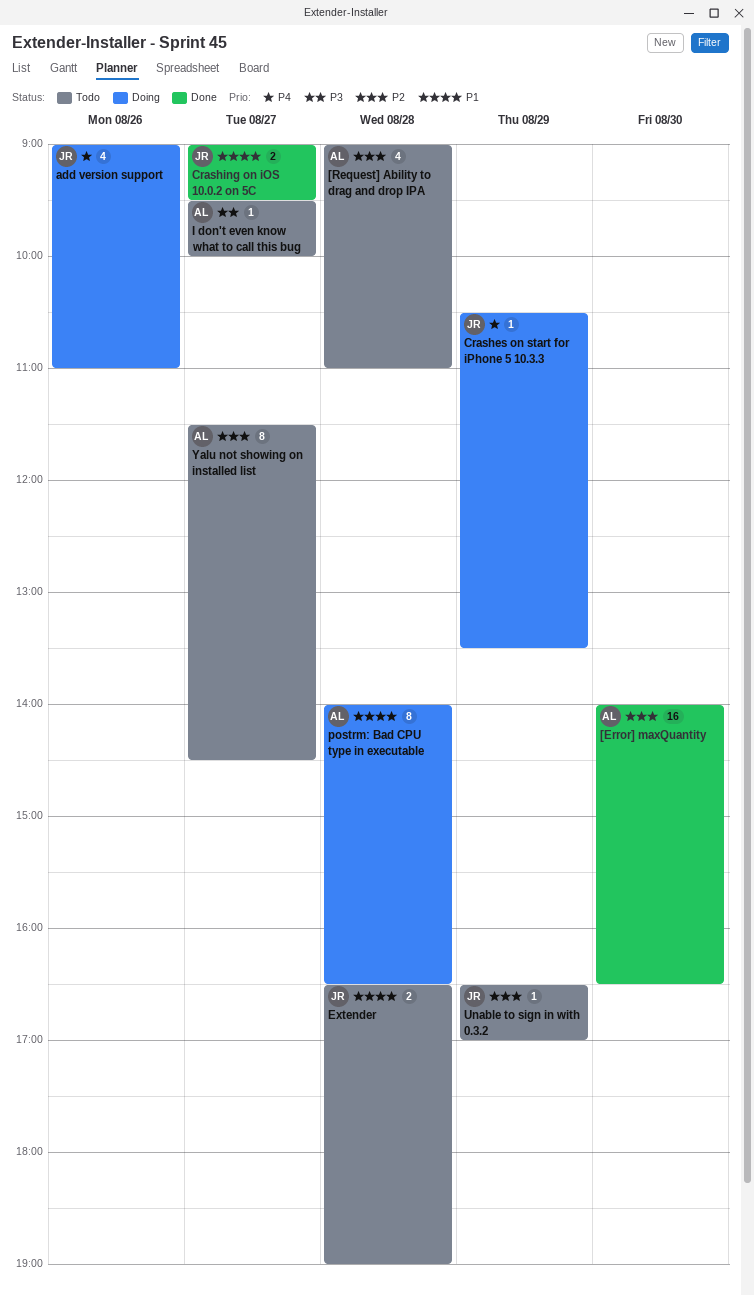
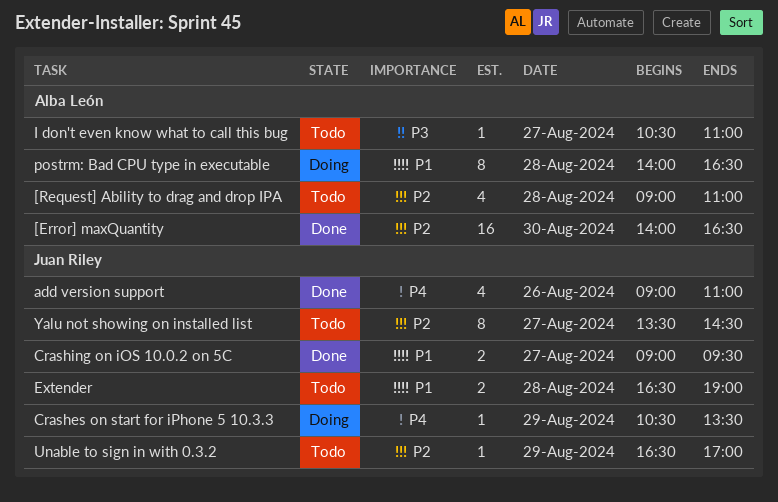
add version support, status: Doing -> Done
I don't even know what to call this bug, begins: 09:30 -> 10:30
I don't even know what to call this bug, ends: 10:00 -> 11:00
Yalu not showing on installed list, owner: Alba León -> Juan Riley
Yalu not showing on installed list, begins: 11:30 -> 13:30

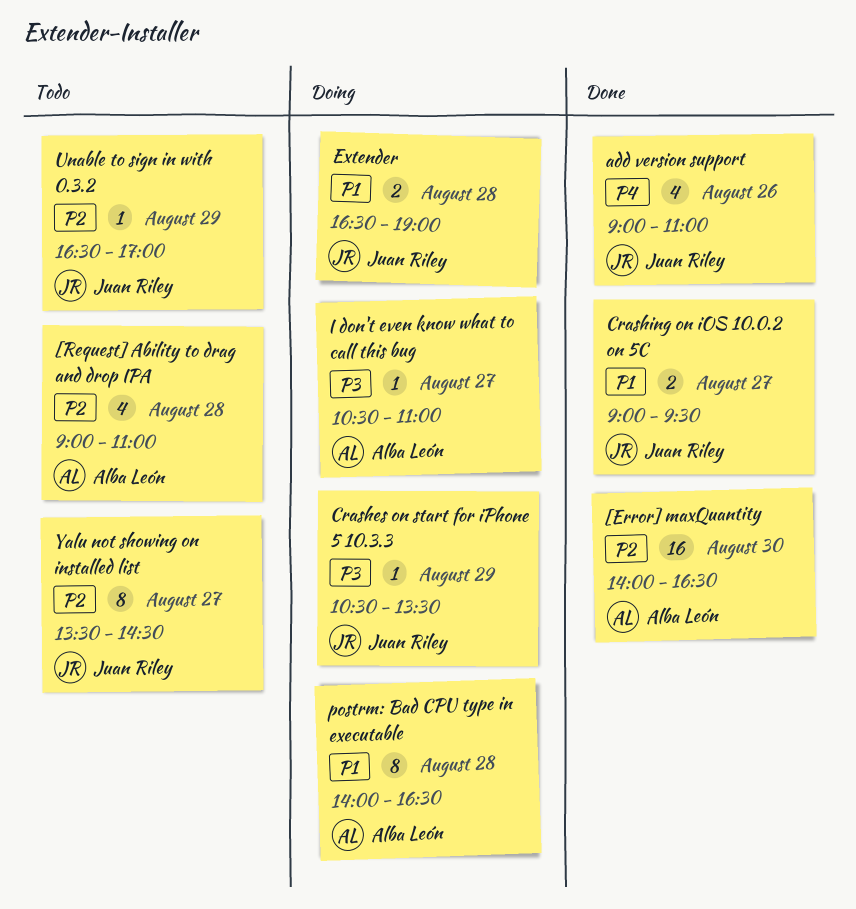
Crashes on start for iPhone 5 10.3.3, priority: P4 -> P3
Extender, status: Todo -> Doing
I don't even know what to call this bug, status: Todo -> Doing

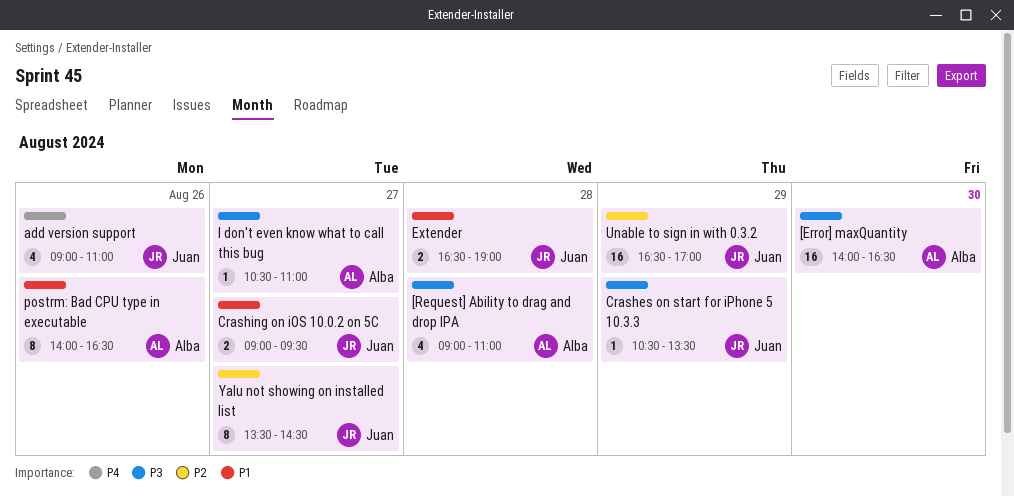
[Error] maxQuantity, priority: P2 -> P3
[Request] Ability to drag and drop IPA, priority: P2 -> P3
postrm: Bad CPU type in executable, day: Aug 28 -> Aug 26
Unable to sign in with 0.3.2, estimate: 1 -> 16

